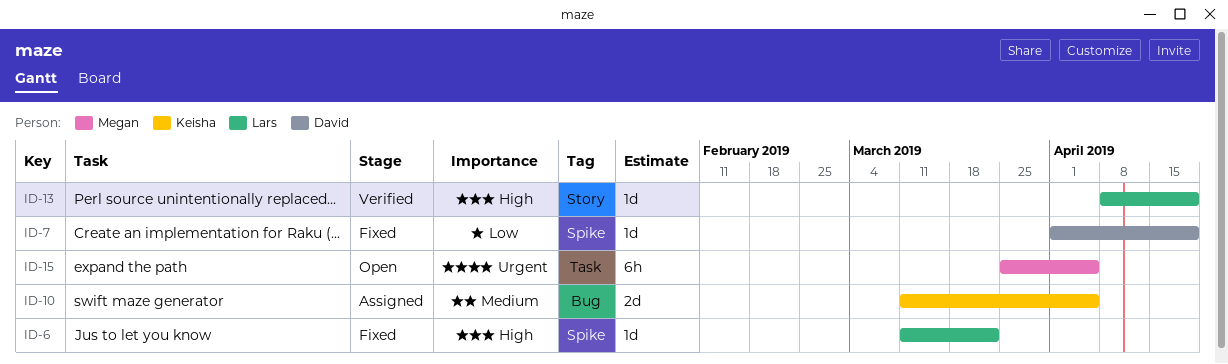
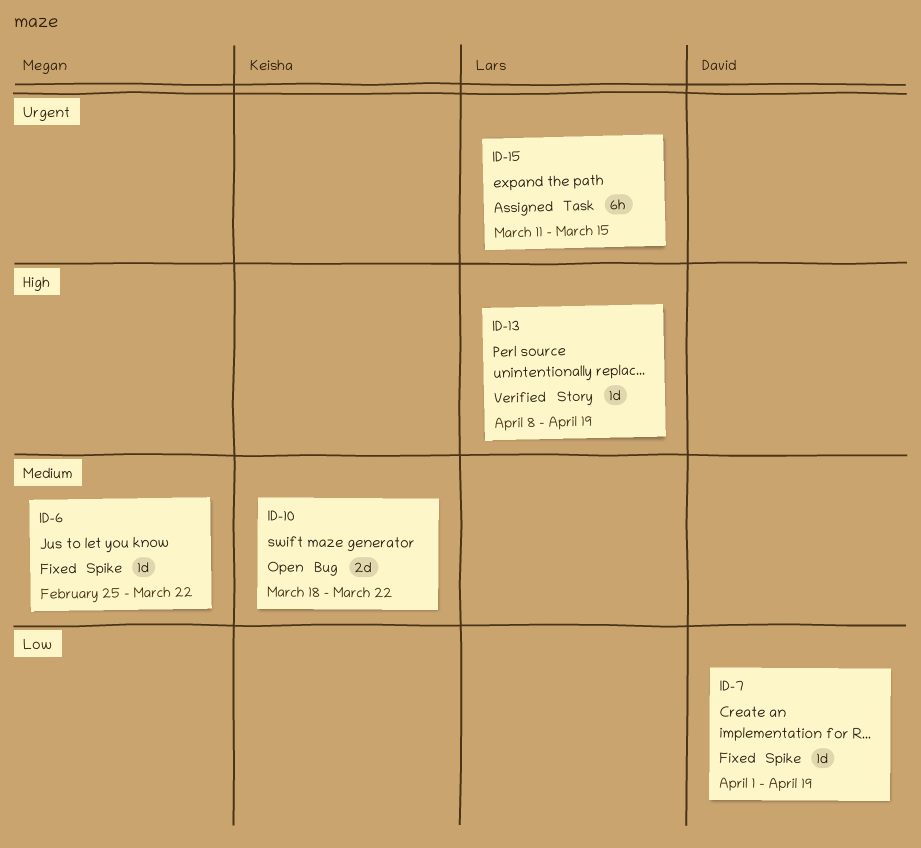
ID-6, owner: Lars -> Megan
ID-6, priority: High -> Medium
ID-6, start: Mar 11 -> Feb 25
ID-10, status: Assigned -> Open
ID-10, start: Mar 11 -> Mar 18
ID-10, due: Apr 5 -> Mar 22
ID-15, status: Open -> Assigned
ID-15, owner: Megan -> Lars
ID-15, start: Mar 25 -> Mar 11
ID-15, due: Apr 5 -> Mar 15

